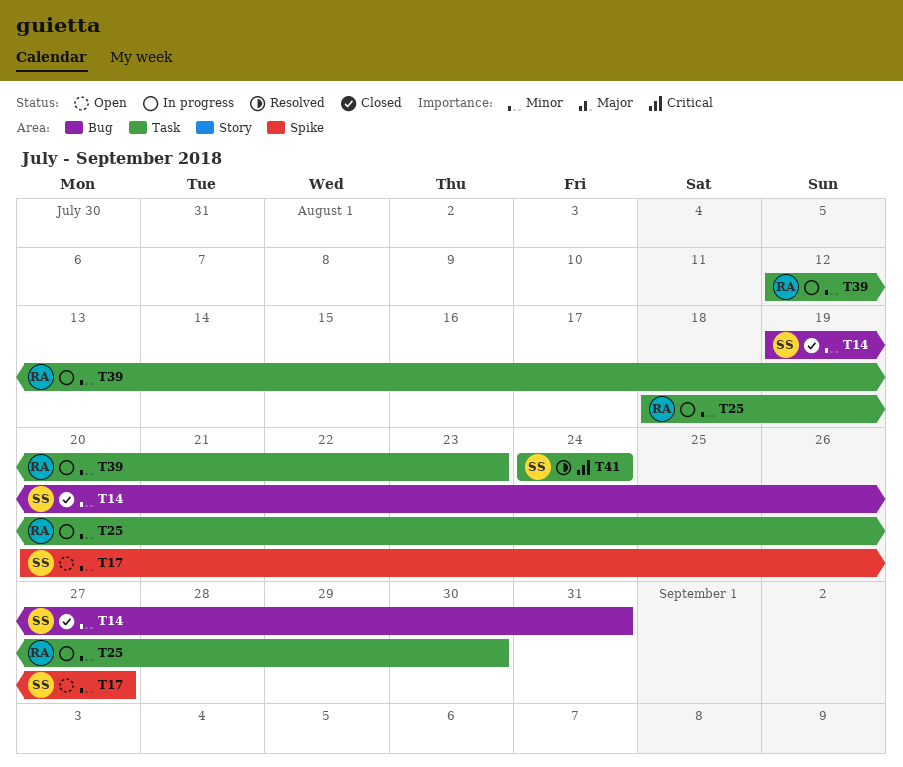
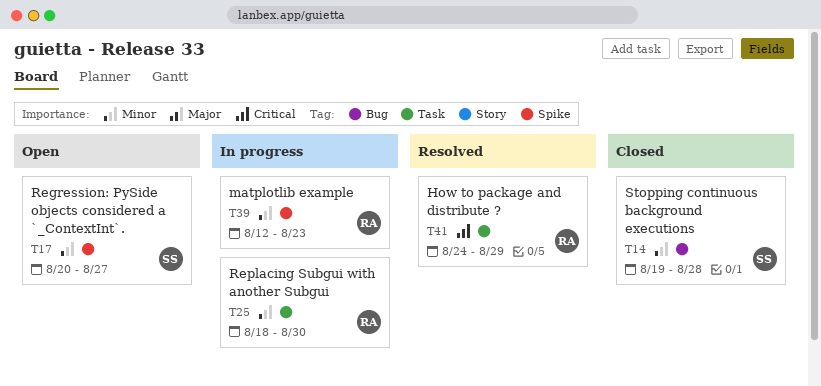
T14, due: Aug 31 -> Aug 28
T39, label: Task -> Spike
T41, owner: SS -> RA
T41, due: Aug 24 -> Aug 29

